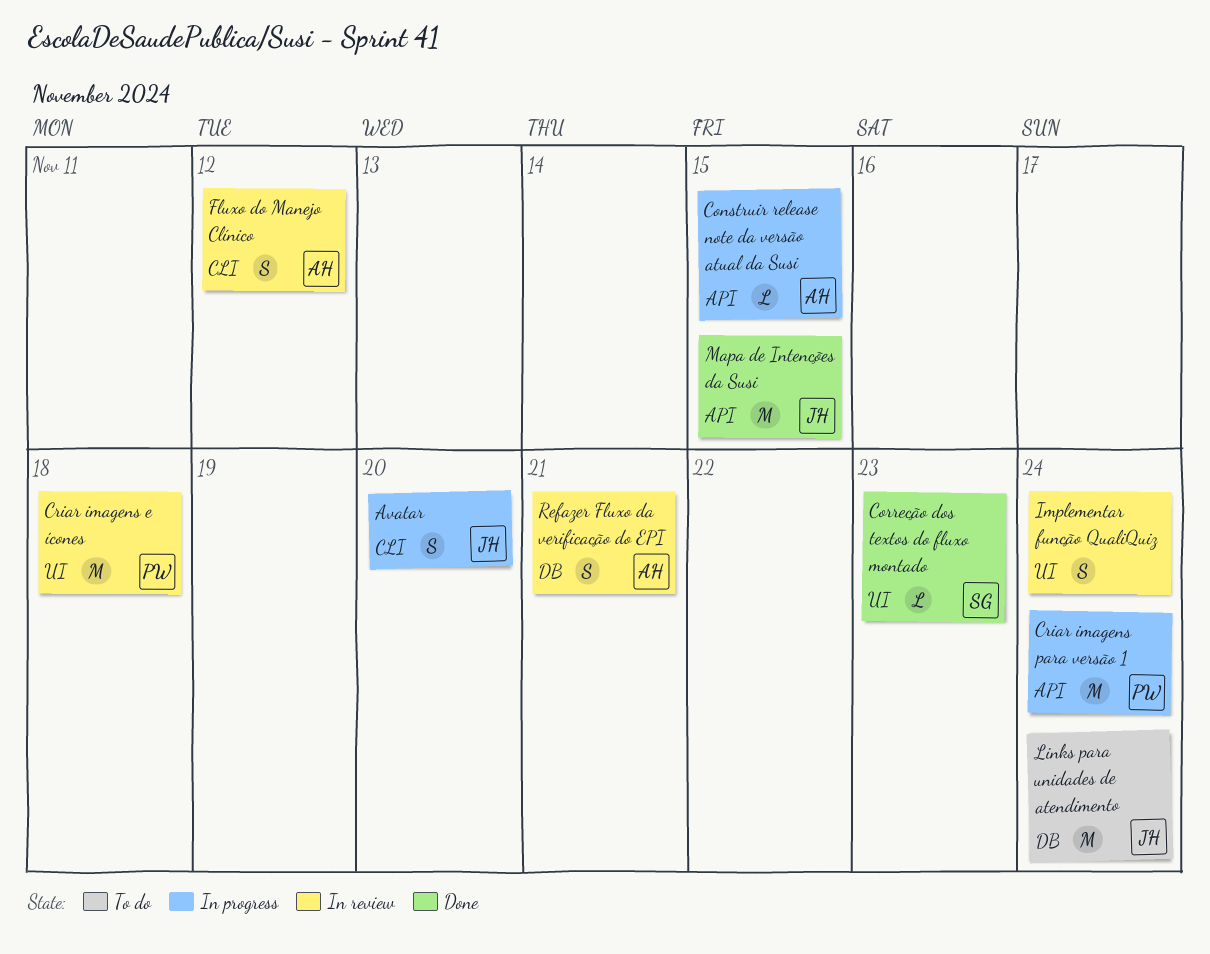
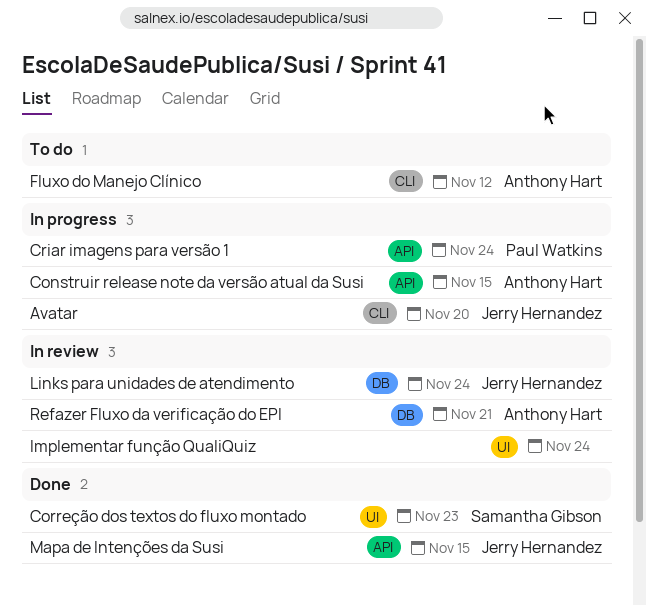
Criar imagens e ícones: present -> none
Fluxo do Manejo Clínico, status: In review -> To do
Links para unidades de atendimento, status: To do -> In review

